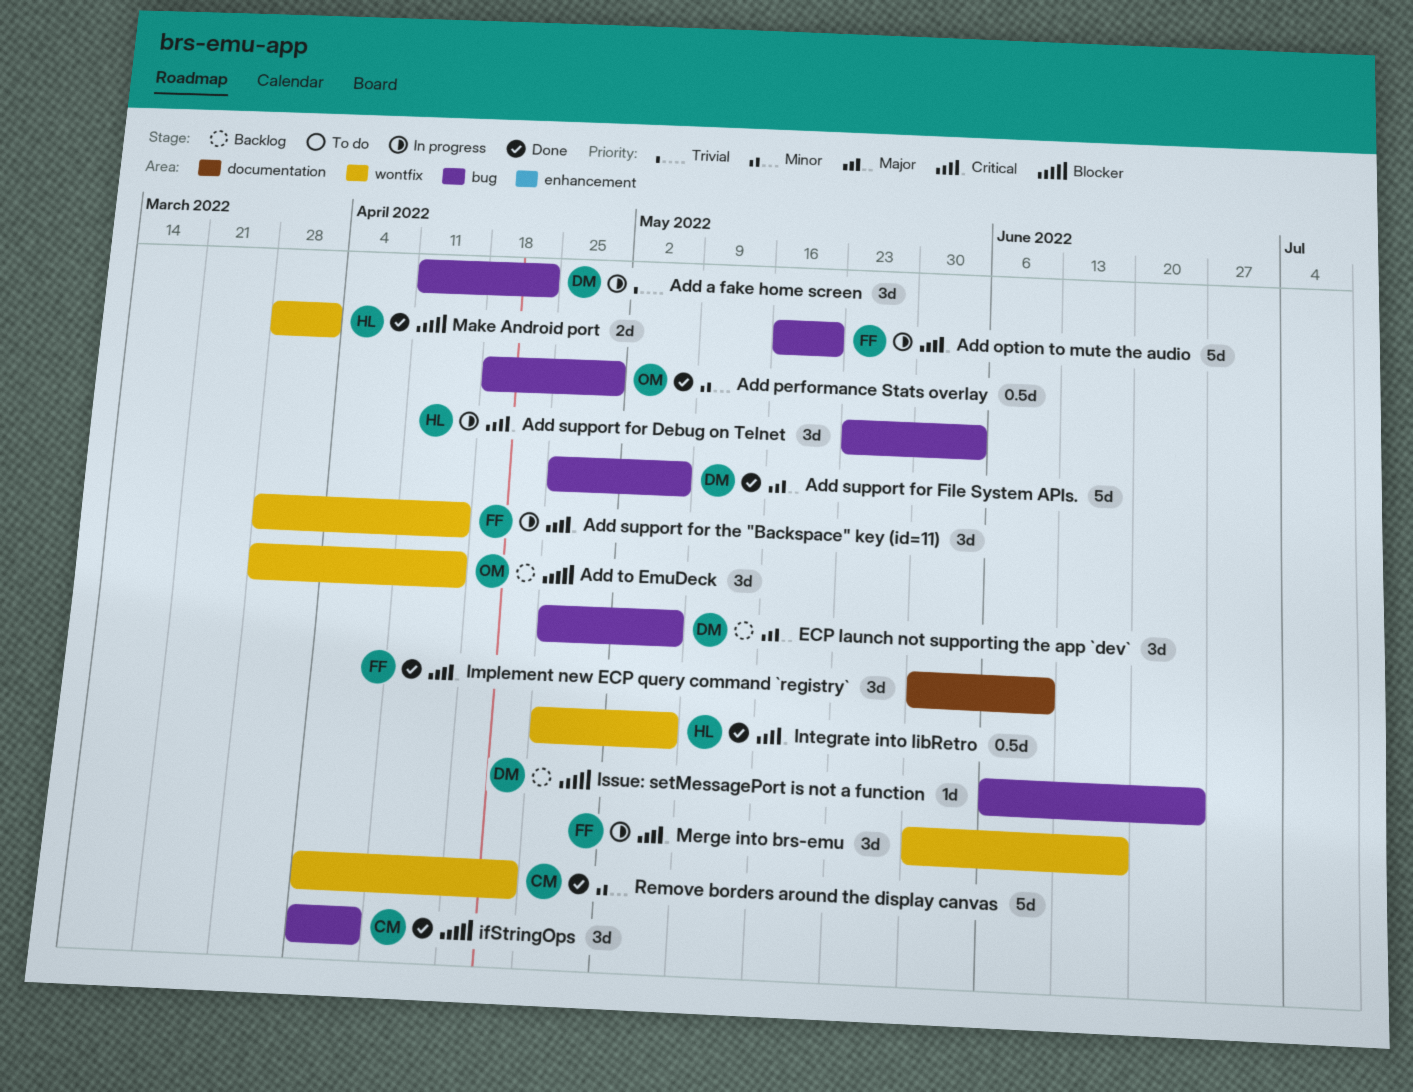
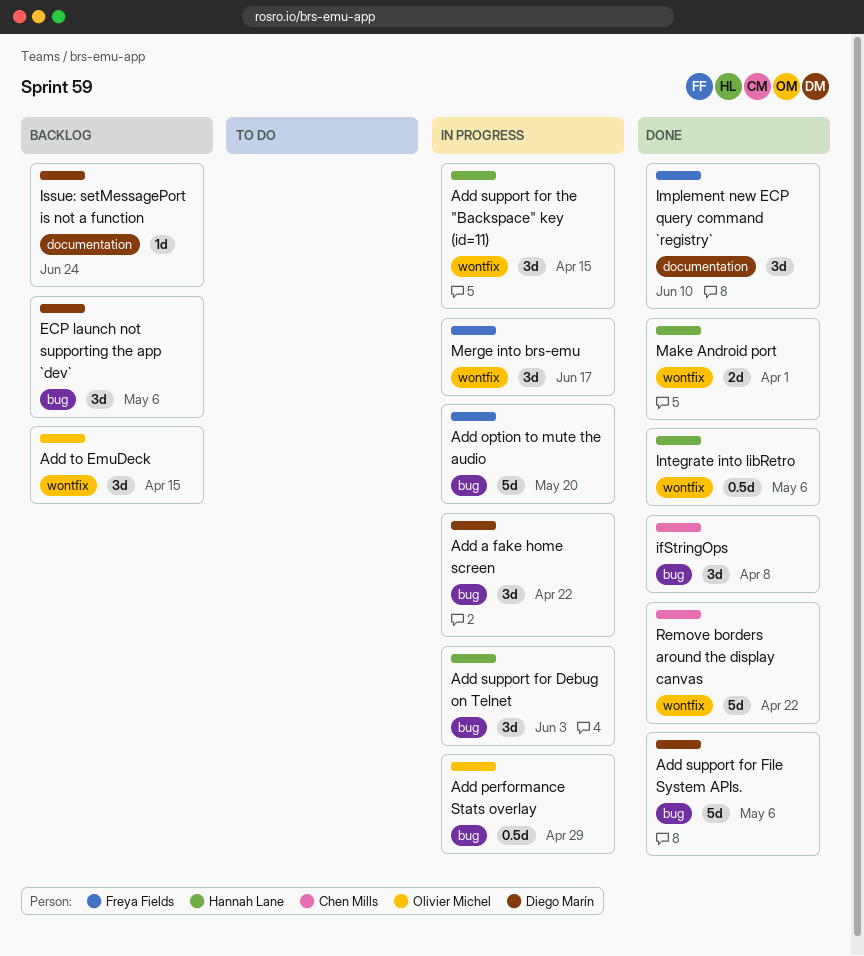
Add performance Stats overlay, status: Done -> In progress
Add support for the "Backspace" key (id=11), owner: Freya Fields -> Hannah Lane
Issue: setMessagePort is not a function, label: bug -> documentation

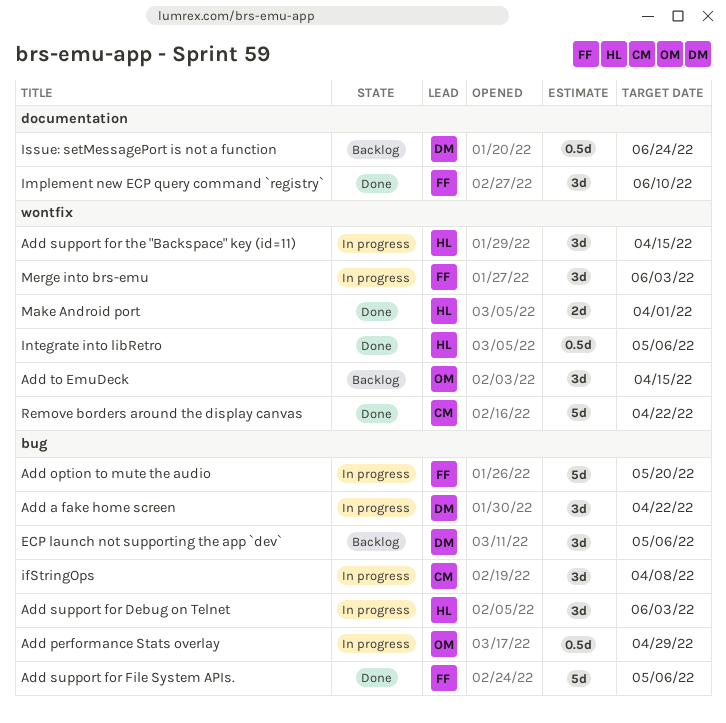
Add support for File System APIs., owner: Diego Marín -> Freya Fields
ifStringOps, status: Done -> In progress
Issue: setMessagePort is not a function, estimate: 1d -> 0.5d
Merge into brs-emu, due: Jun 17 -> Jun 3

